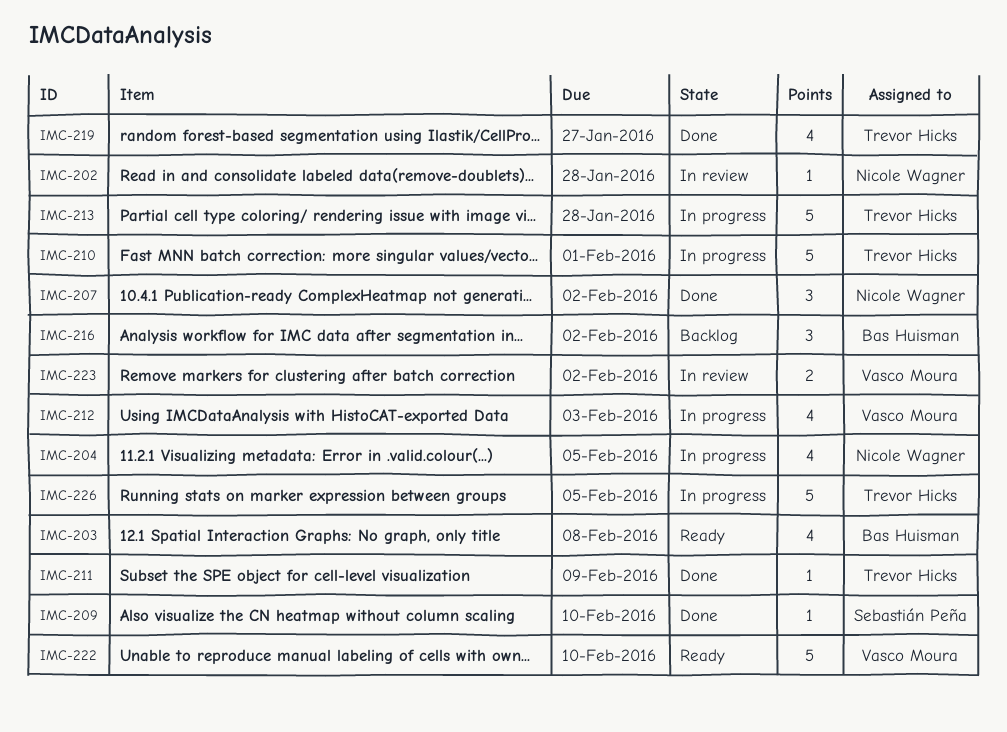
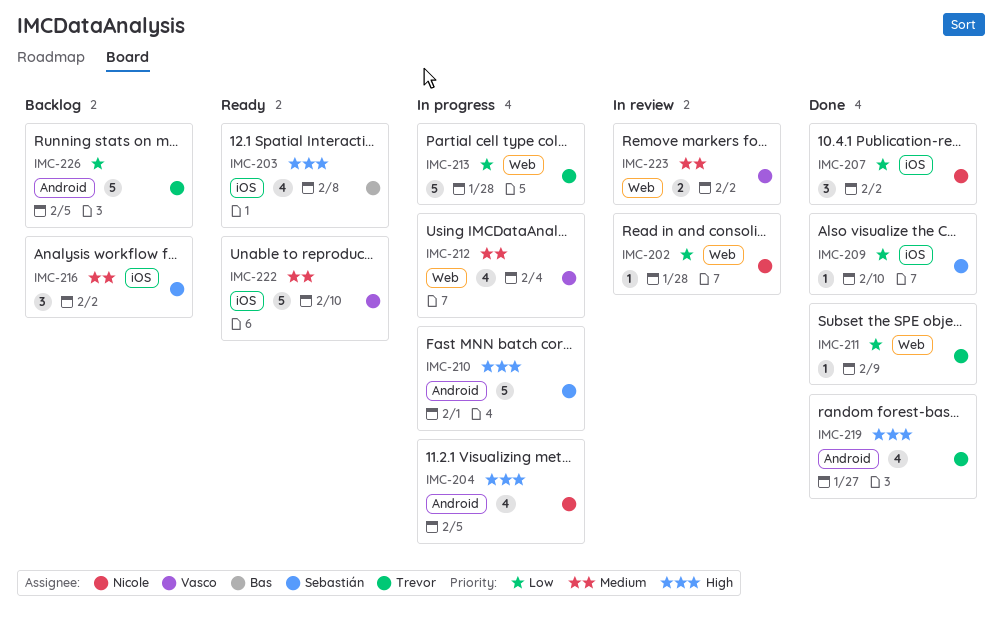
IMC-210, owner: Trevor Hicks -> Sebastián Peña
IMC-212, due: Feb 3 -> Feb 4
IMC-216, owner: Bas Huisman -> Sebastián Peña
IMC-226, status: In progress -> Backlog

